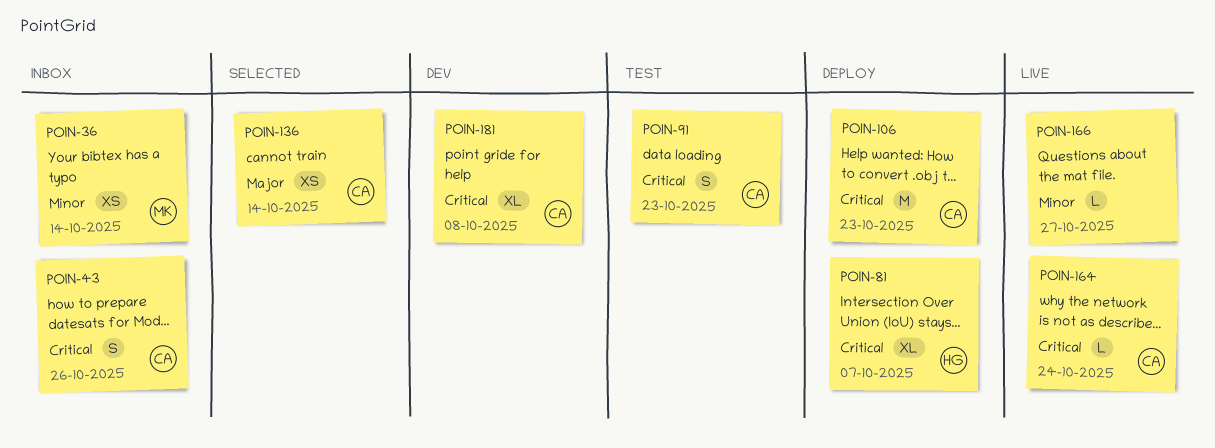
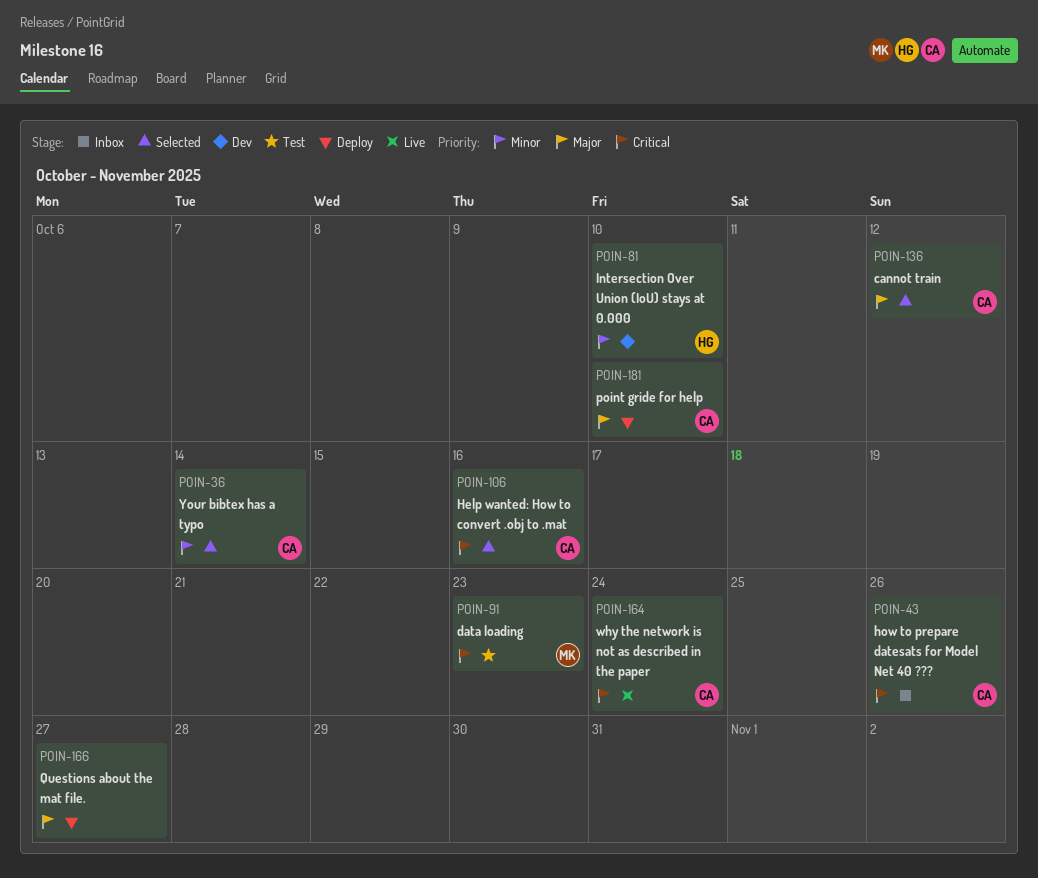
POIN-36, status: Inbox -> Selected
POIN-36, owner: MK -> CA
POIN-81, status: Deploy -> Dev
POIN-81, priority: Critical -> Minor
POIN-81, due: Oct 7 -> Oct 10
POIN-91, owner: CA -> MK
POIN-106, status: Deploy -> Selected
POIN-106, due: Oct 23 -> Oct 16
POIN-136, due: Oct 14 -> Oct 12
POIN-166, status: Live -> Deploy
POIN-166, priority: Minor -> Major
POIN-181, status: Dev -> Deploy
POIN-181, priority: Critical -> Major
POIN-181, due: Oct 8 -> Oct 10

